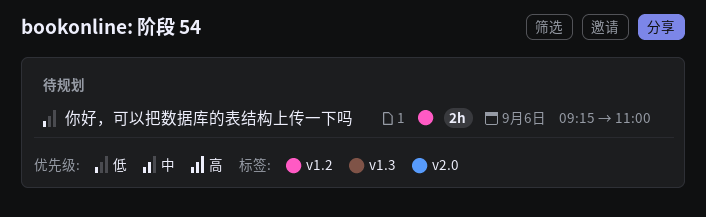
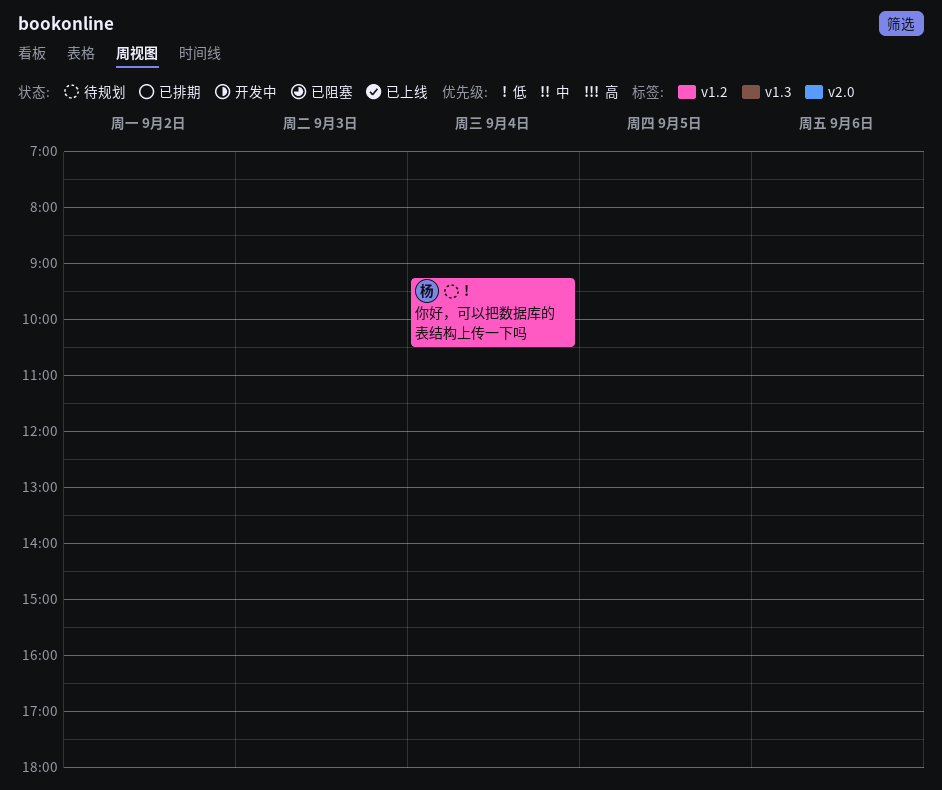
你好，可以把数据库的表结构上传一下吗, day: Sep 6 -> Sep 4
你好，可以把数据库的表结构上传一下吗, ends: 11:00 -> 10:30

